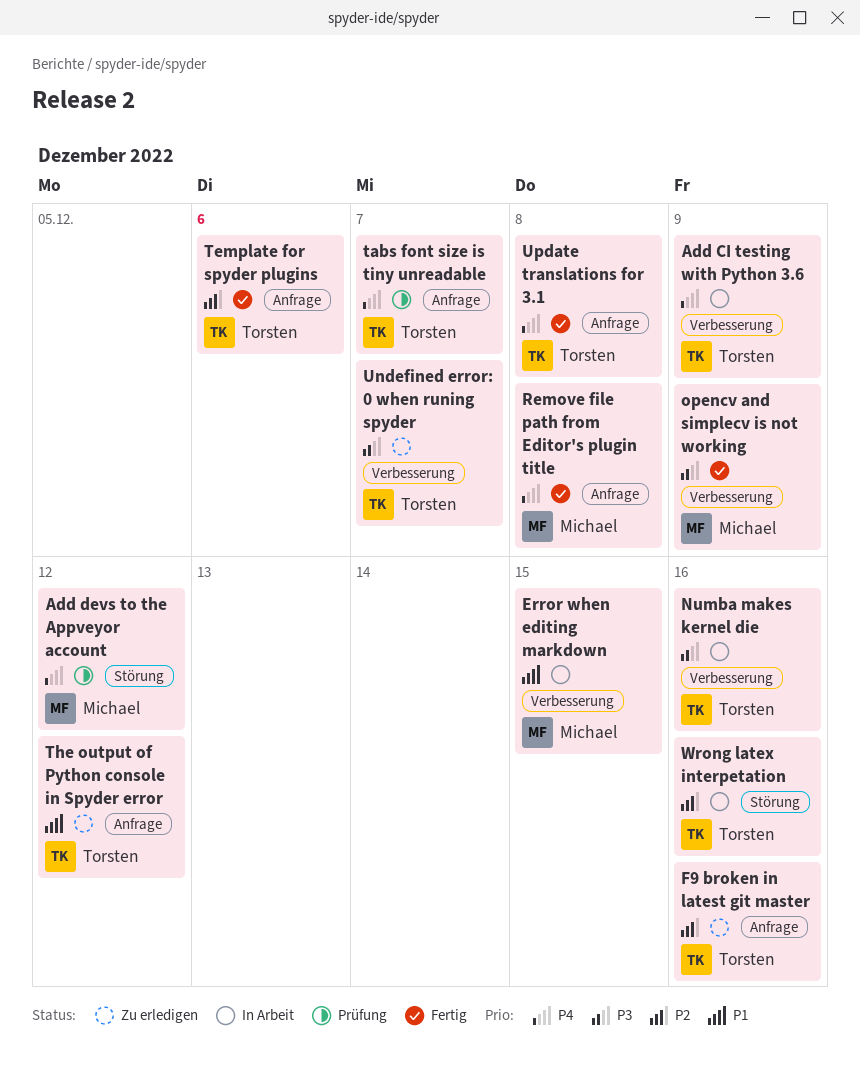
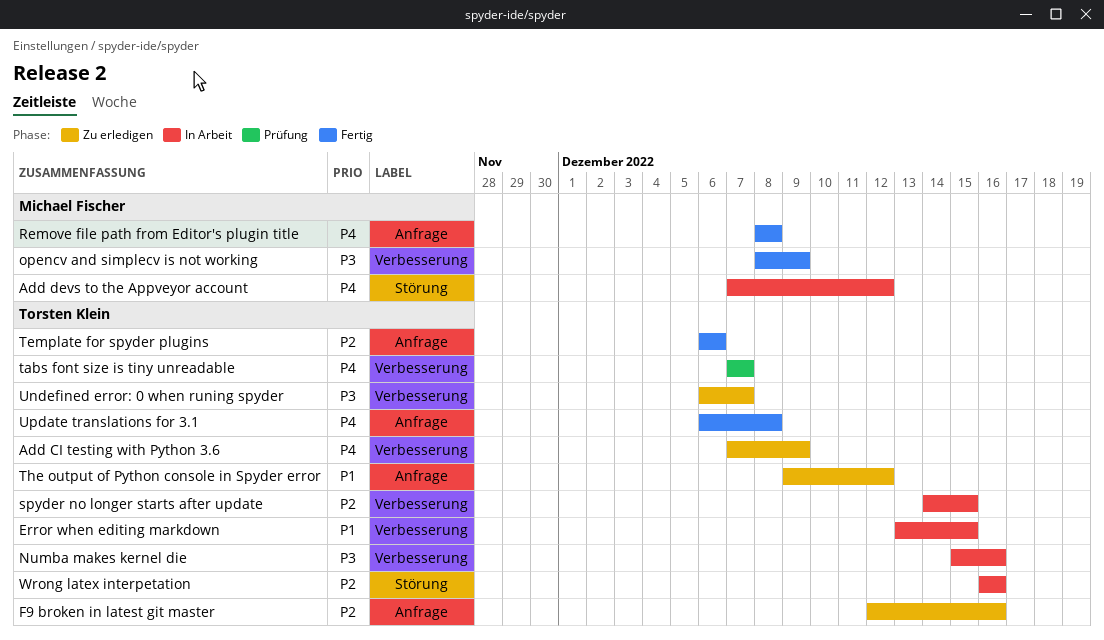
Add CI testing with Python 3.6, status: In Arbeit -> Zu erledigen
Add devs to the Appveyor account, status: Prüfung -> In Arbeit
Error when editing markdown, owner: Michael Fischer -> Torsten Klein
spyder no longer starts after update: none -> present
tabs font size is tiny unreadable, label: Anfrage -> Verbesserung

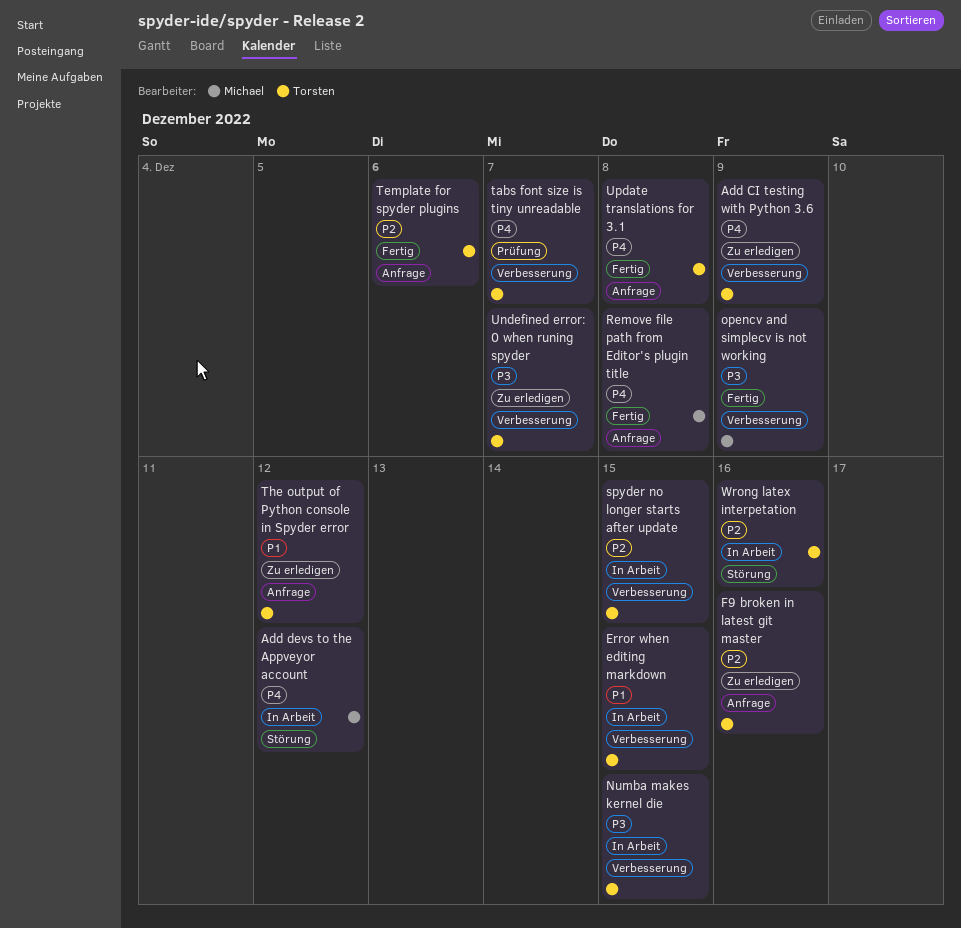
Numba makes kernel die, due: Dec 16 -> Dec 15

